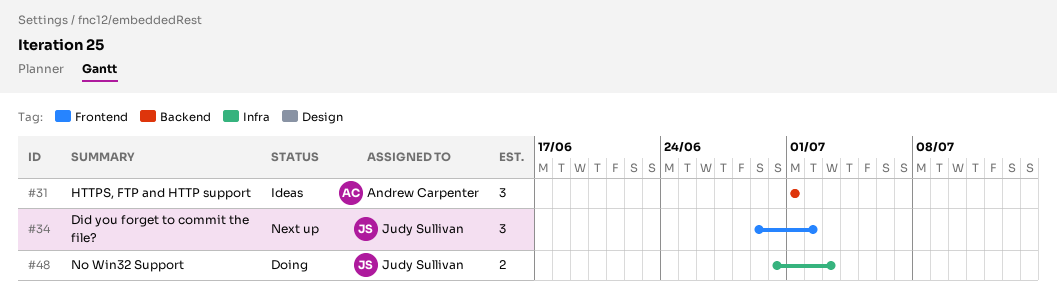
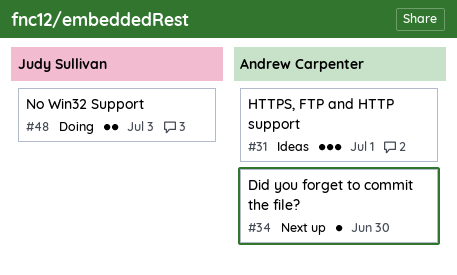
#34, owner: Judy Sullivan -> Andrew Carpenter
#34, estimate: 3 -> 1
#34, due: Jul 2 -> Jun 30

